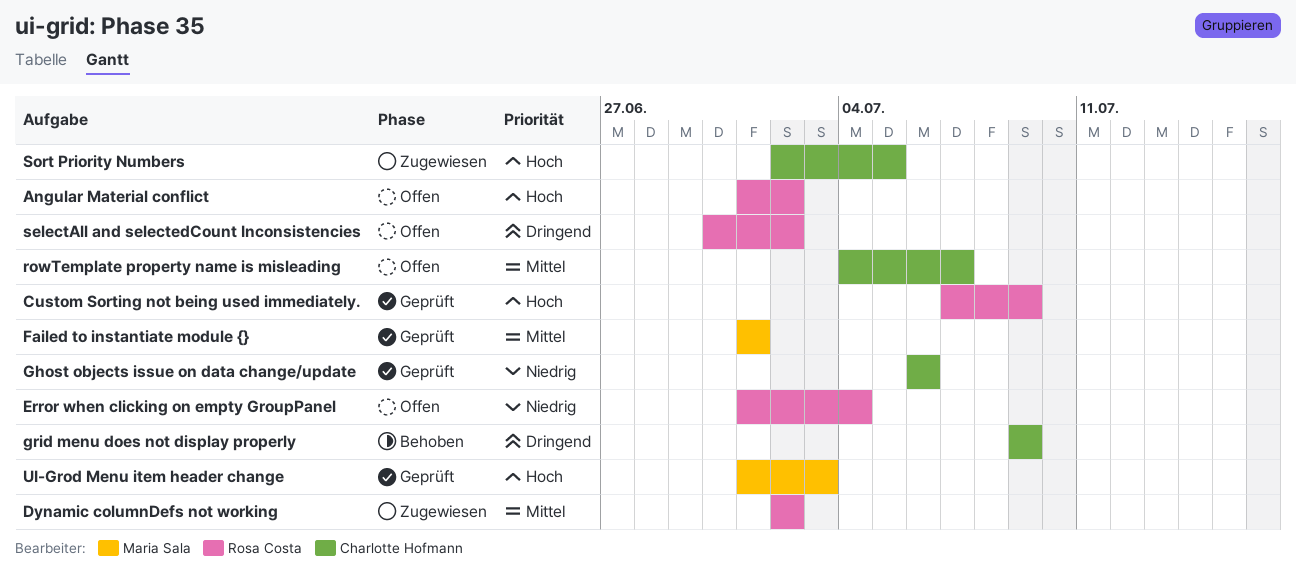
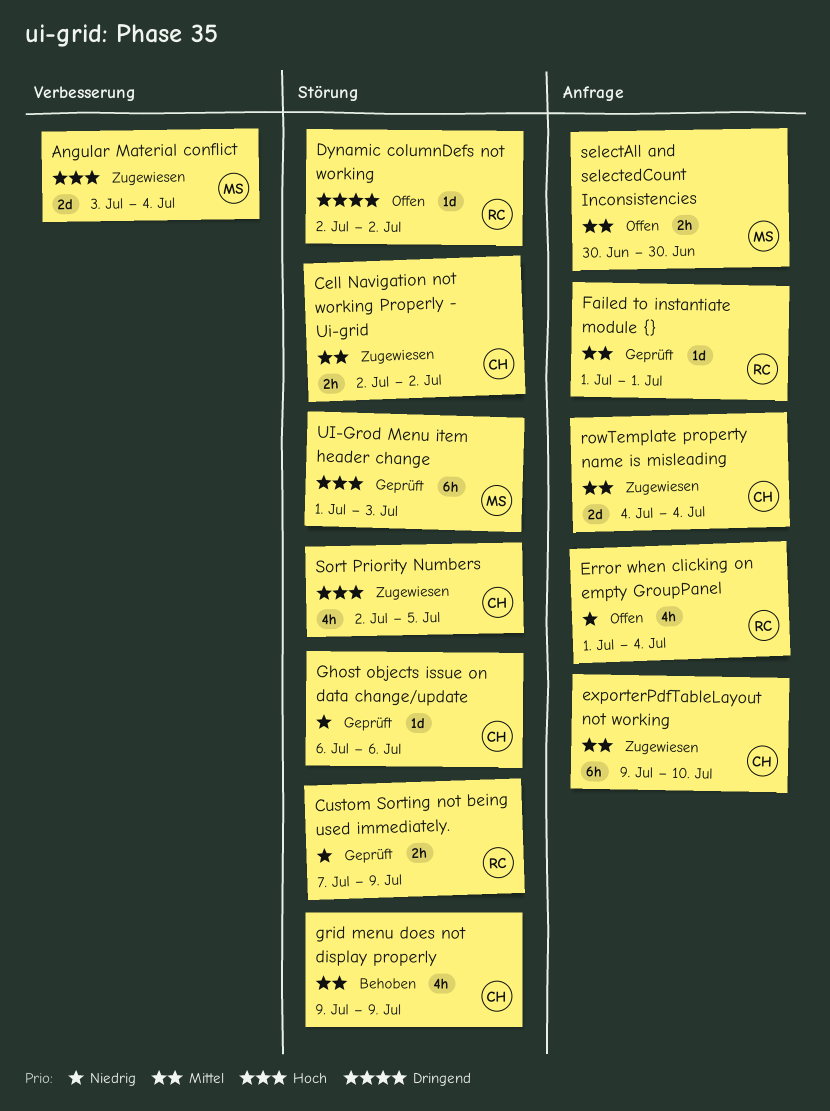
Angular Material conflict, status: Offen -> Zugewiesen
Angular Material conflict, owner: Rosa Costa -> Maria Sala
Angular Material conflict, start: Jul 1 -> Jul 3
Angular Material conflict, due: Jul 2 -> Jul 4
Cell Navigation not working Properly - Ui-grid: none -> present
Custom Sorting not being used immediately., priority: Hoch -> Niedrig
Dynamic columnDefs not working, status: Zugewiesen -> Offen
Dynamic columnDefs not working, priority: Mittel -> Dringend
exporterPdfTableLayout not working: none -> present
Failed to instantiate module {}, owner: Maria Sala -> Rosa Costa
grid menu does not display properly, priority: Dringend -> Mittel
rowTemplate property name is misleading, status: Offen -> Zugewiesen
rowTemplate property name is misleading, due: Jul 7 -> Jul 4
selectAll and selectedCount Inconsistencies, owner: Rosa Costa -> Maria Sala
selectAll and selectedCount Inconsistencies, priority: Dringend -> Mittel
selectAll and selectedCount Inconsistencies, due: Jul 2 -> Jun 30

